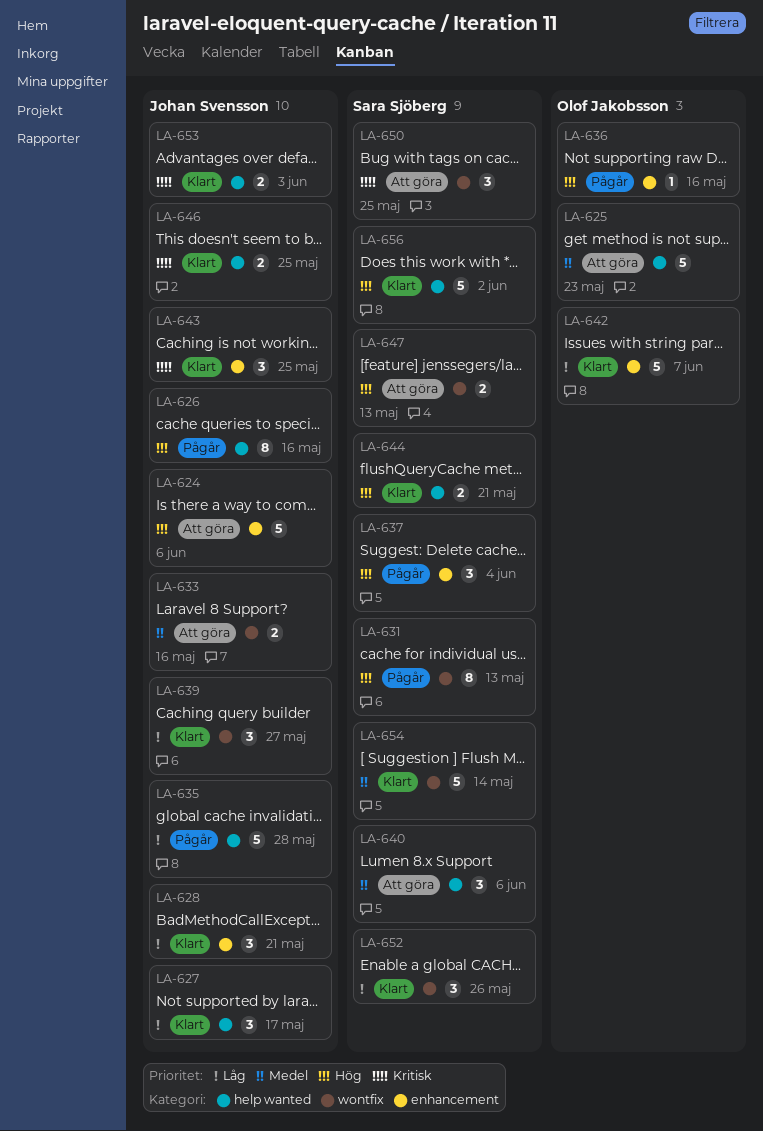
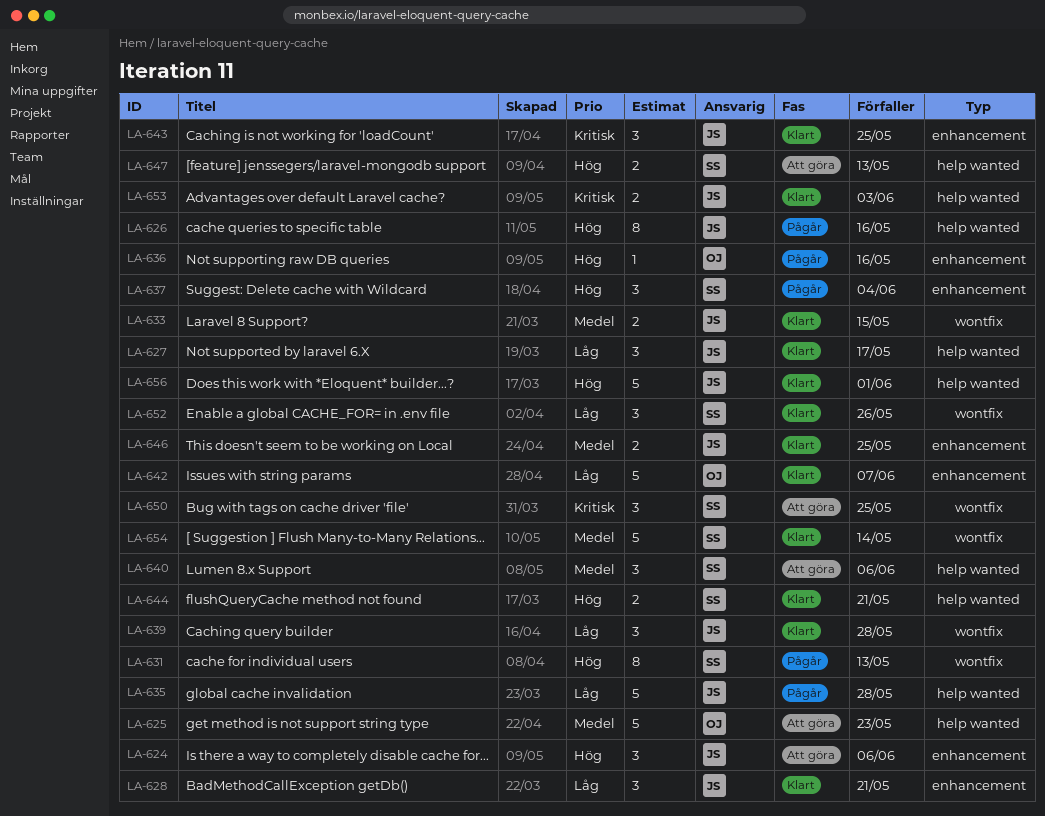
LA-624, estimate: 5 -> 3
LA-633, status: Att göra -> Klart
LA-633, due: May 16 -> May 15
LA-639, due: May 27 -> May 28
LA-646, priority: Kritisk -> Medel
LA-646, label: help wanted -> enhancement
LA-647, label: wontfix -> help wanted
LA-656, owner: Sara Sjöberg -> Johan Svensson
LA-656, due: Jun 2 -> Jun 1

